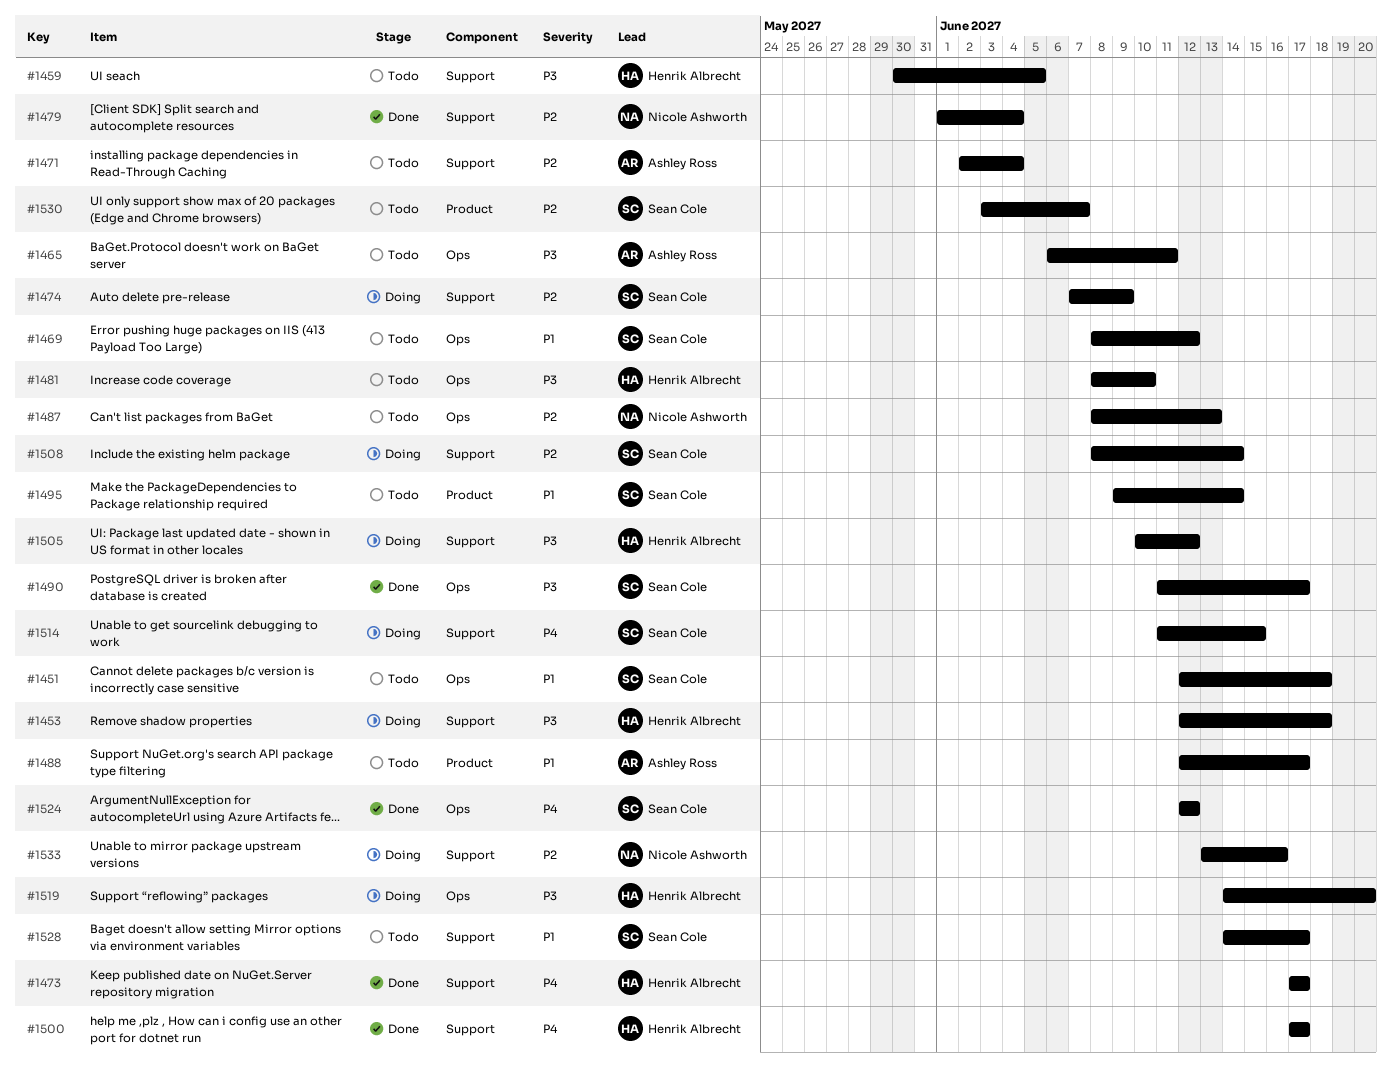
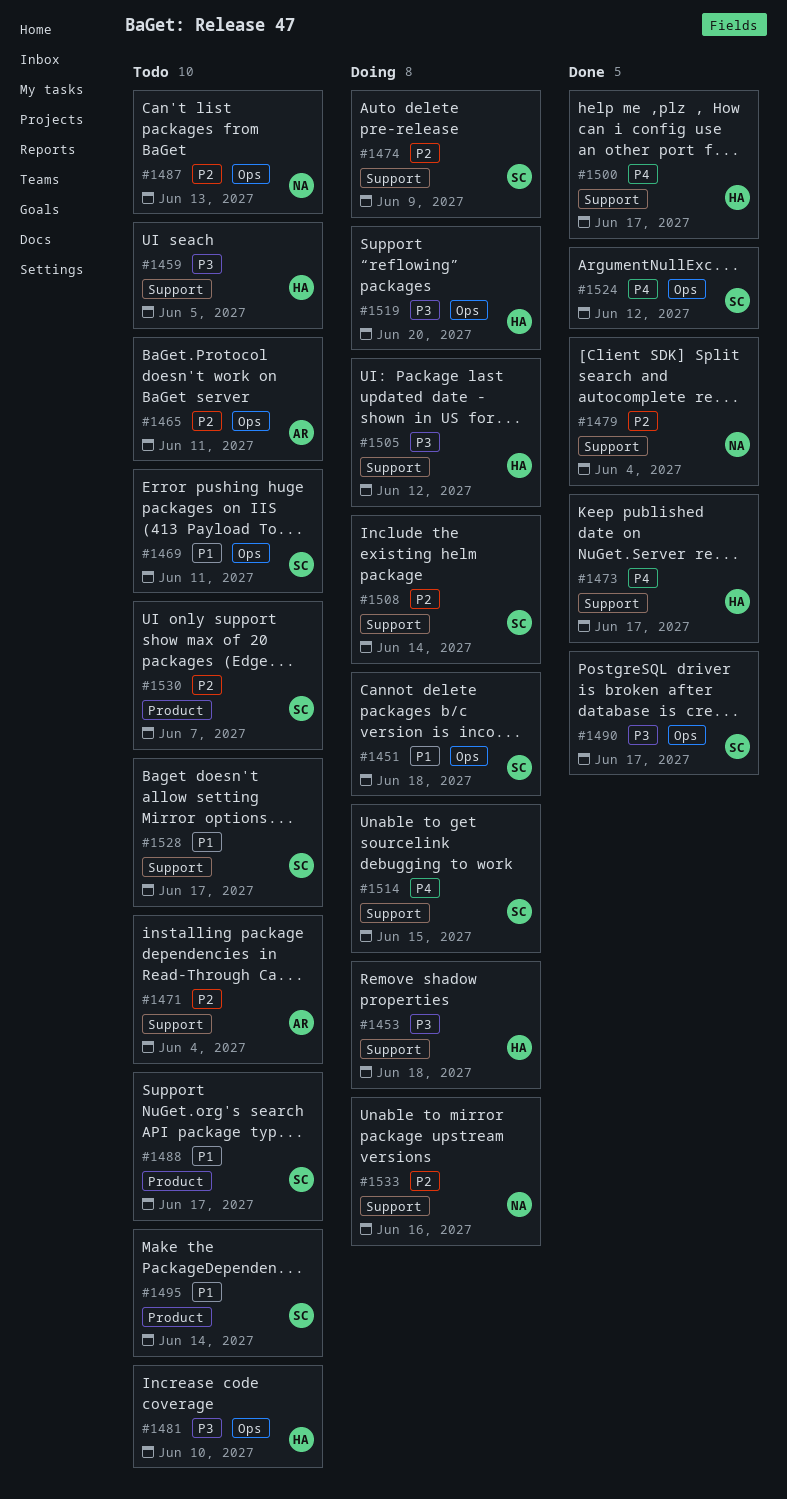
#1451, status: Todo -> Doing
#1465, priority: P3 -> P2
#1469, due: Jun 12 -> Jun 11
#1488, owner: Ashley Ross -> Sean Cole

